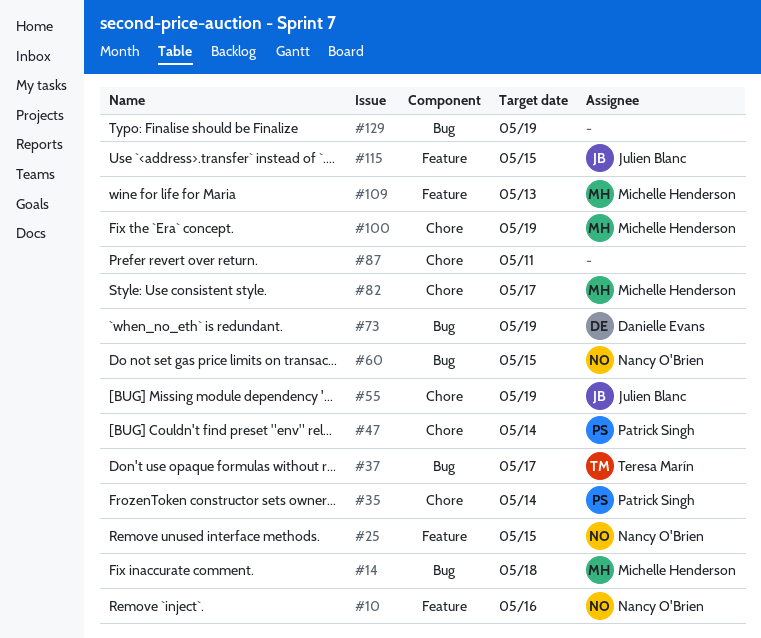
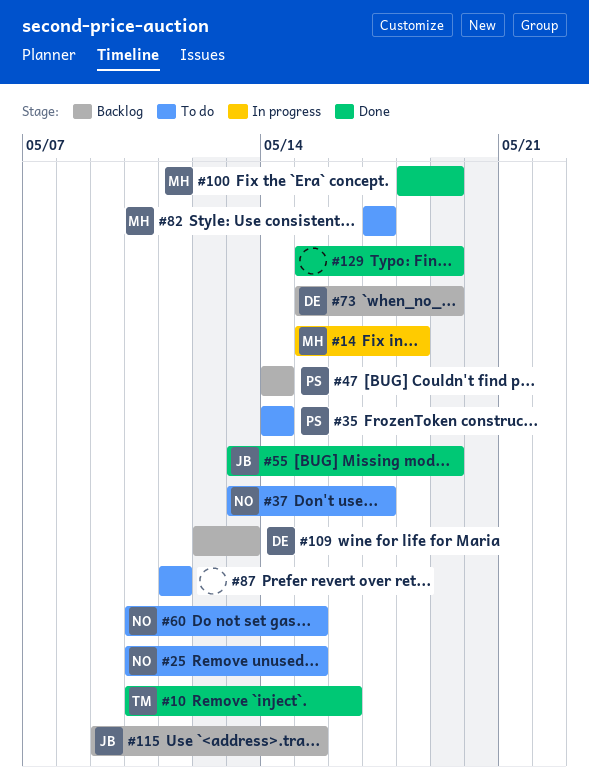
#10, owner: Nancy O'Brien -> Teresa Marín
#37, owner: Teresa Marín -> Nancy O'Brien
#109, owner: Michelle Henderson -> Danielle Evans

